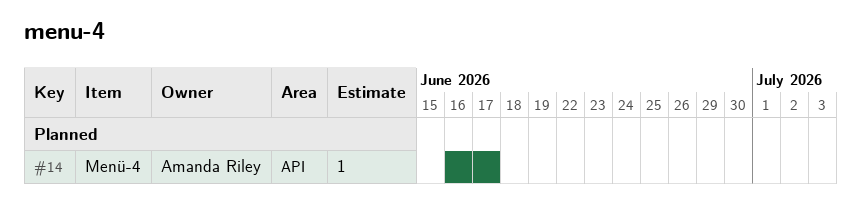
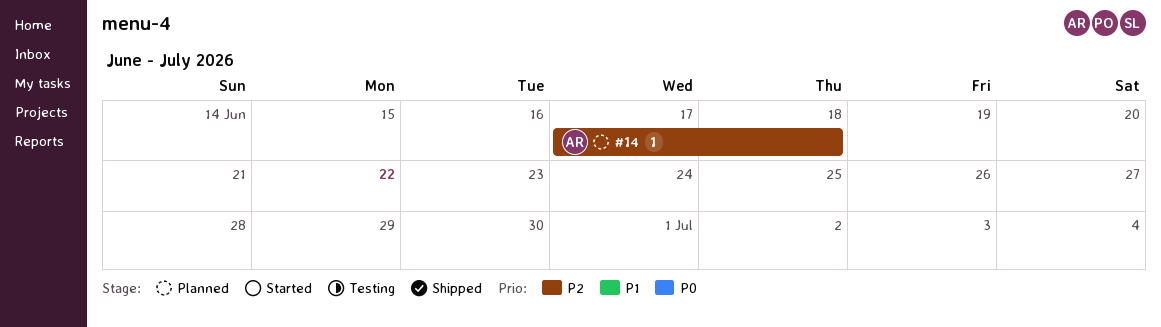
#14, start: Jun 16 -> Jun 17
#14, due: Jun 17 -> Jun 18

